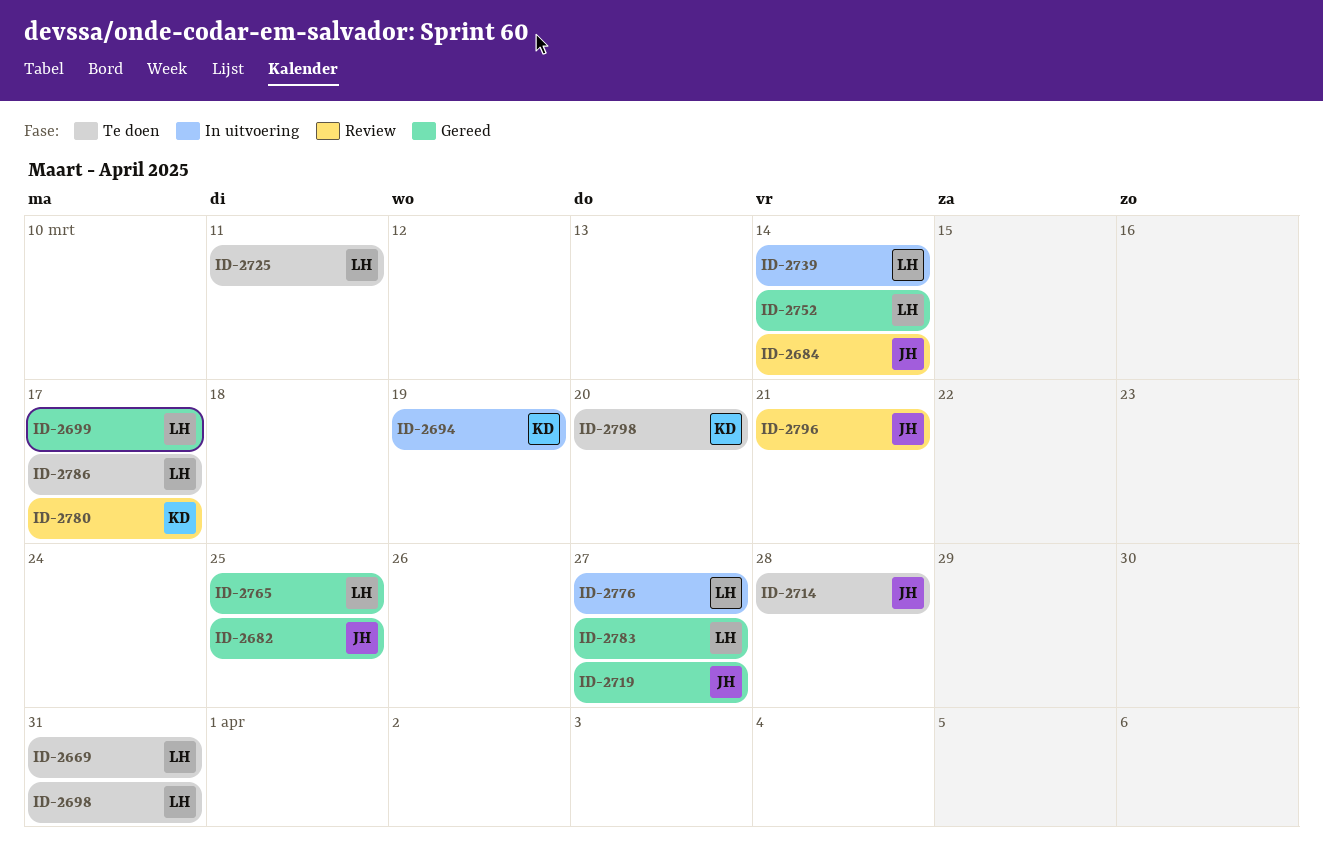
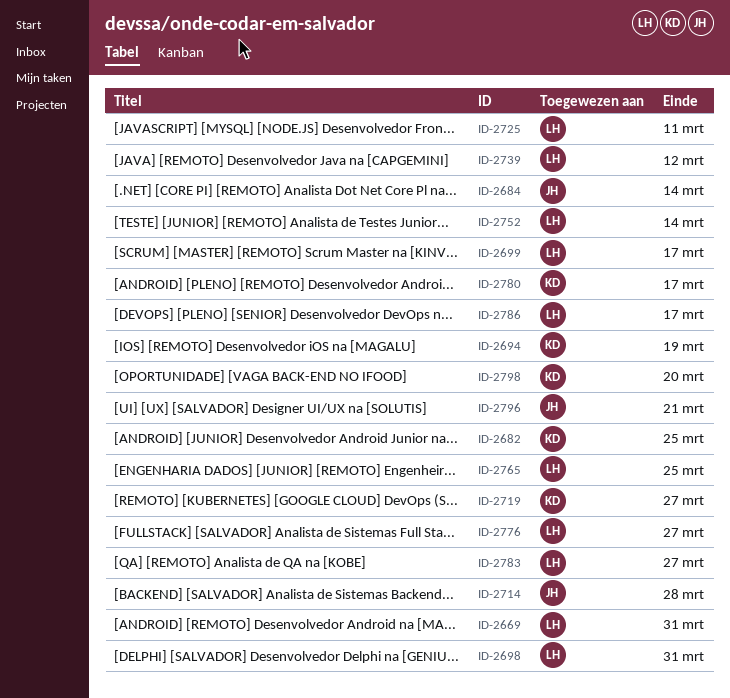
ID-2682, owner: JH -> KD
ID-2719, owner: JH -> KD
ID-2739, due: Mar 14 -> Mar 12

